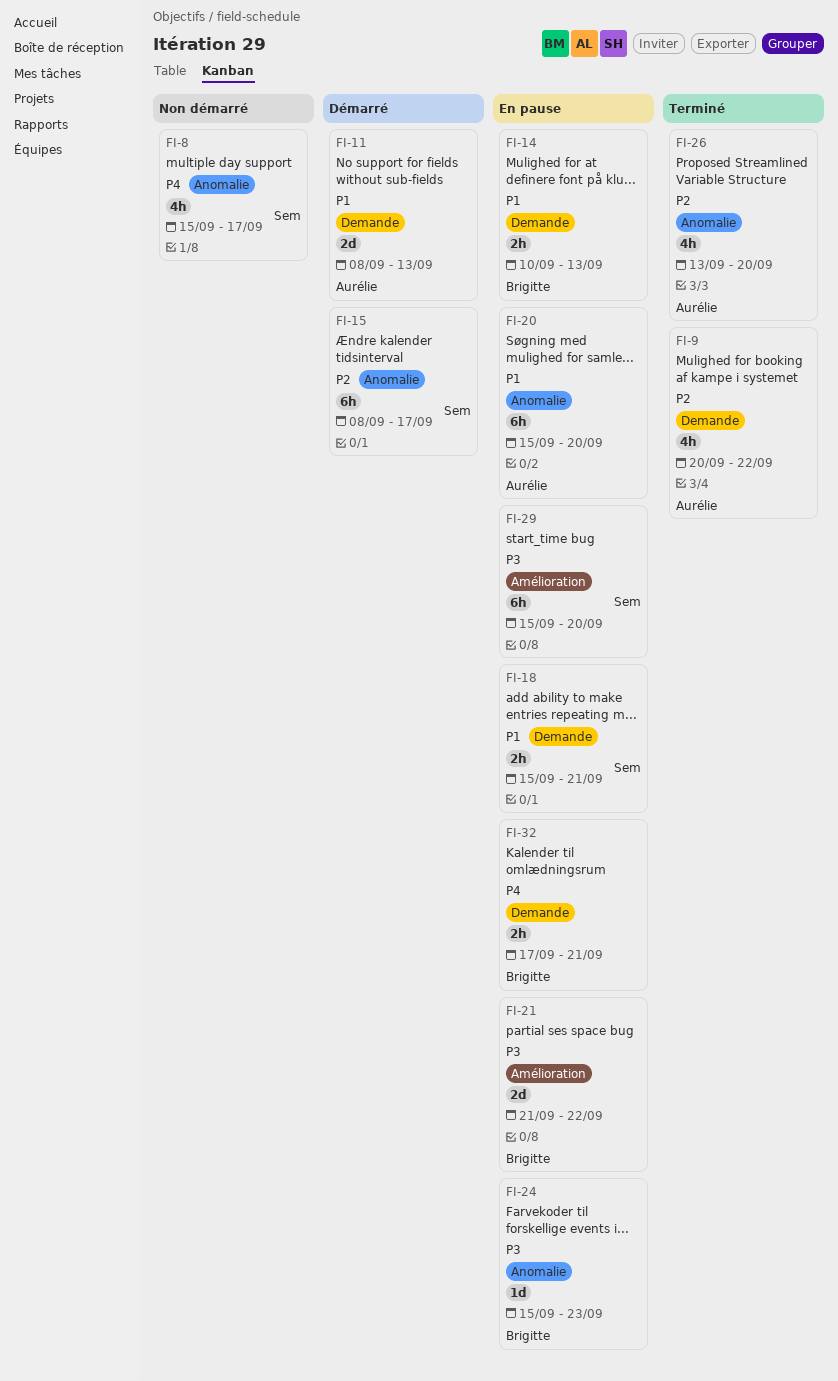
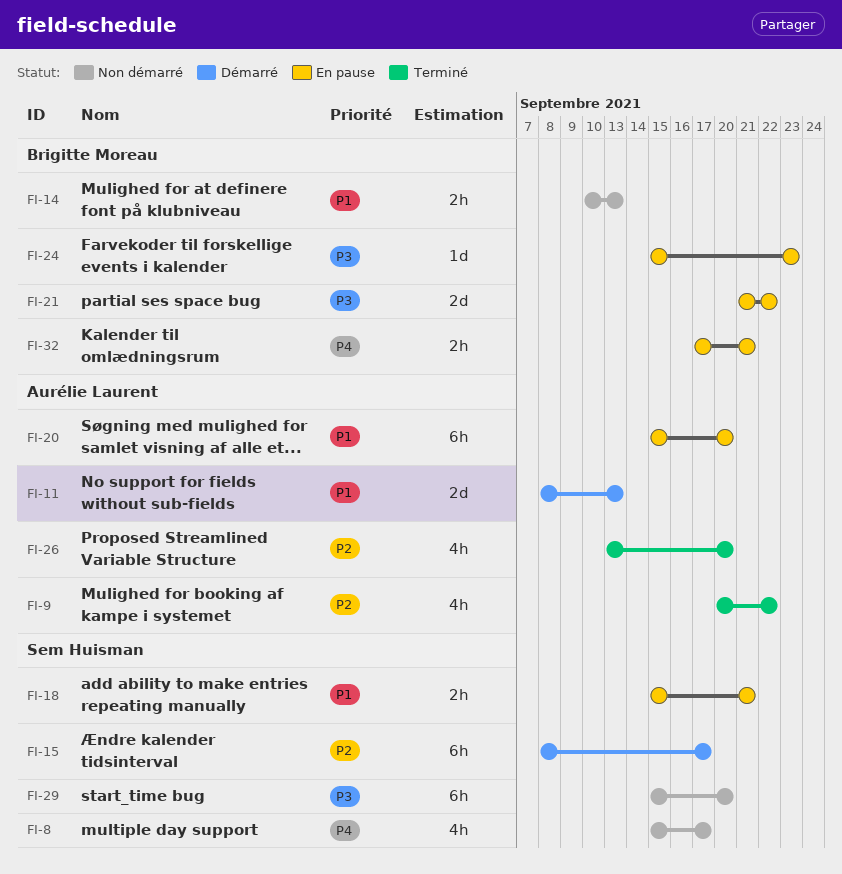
FI-14, status: En pause -> Non démarré
FI-29, status: En pause -> Non démarré

